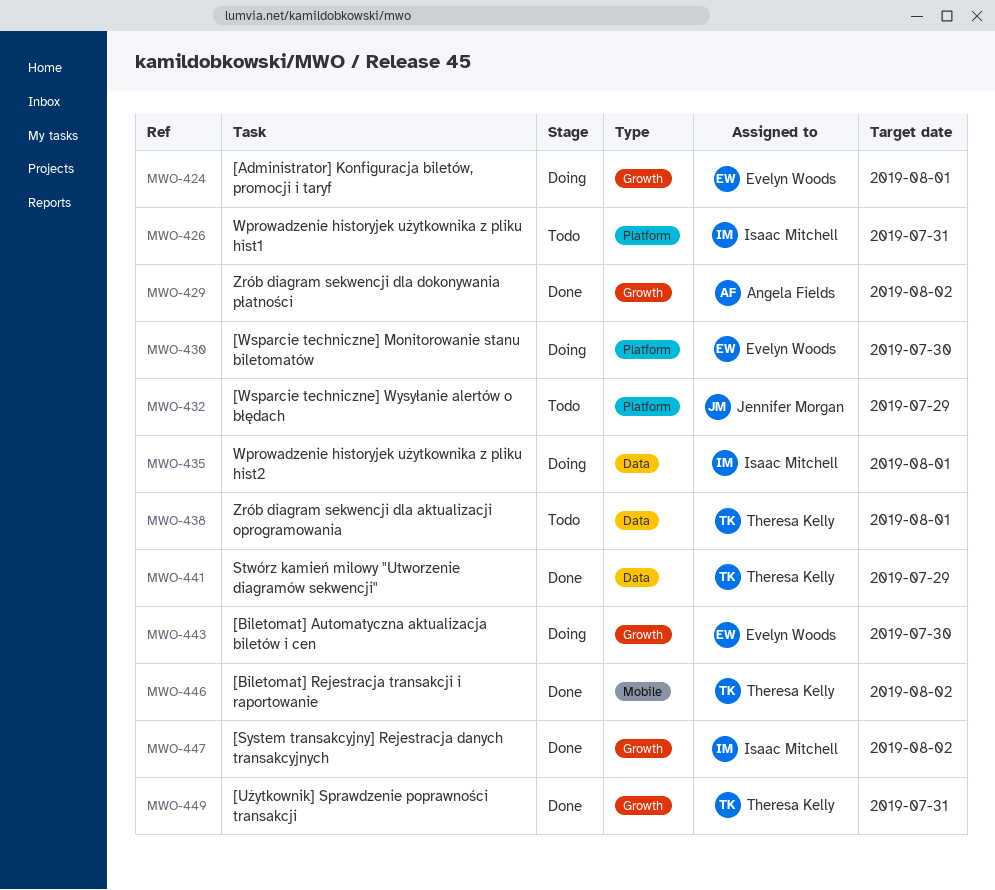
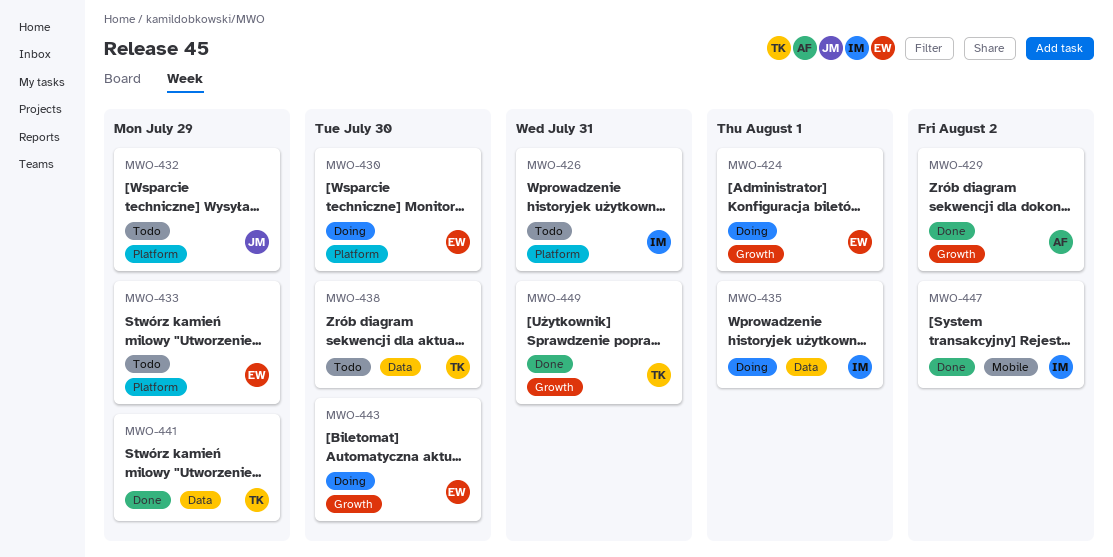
MWO-433: none -> present
MWO-438, due: Aug 1 -> Jul 30
MWO-446: present -> none
MWO-447, label: Growth -> Mobile

